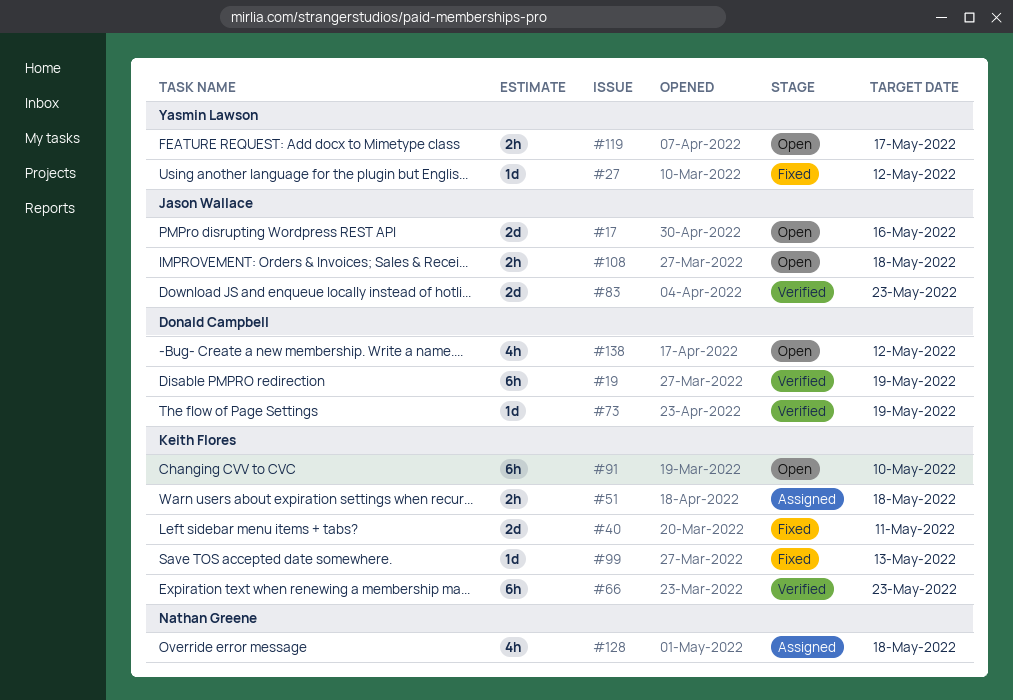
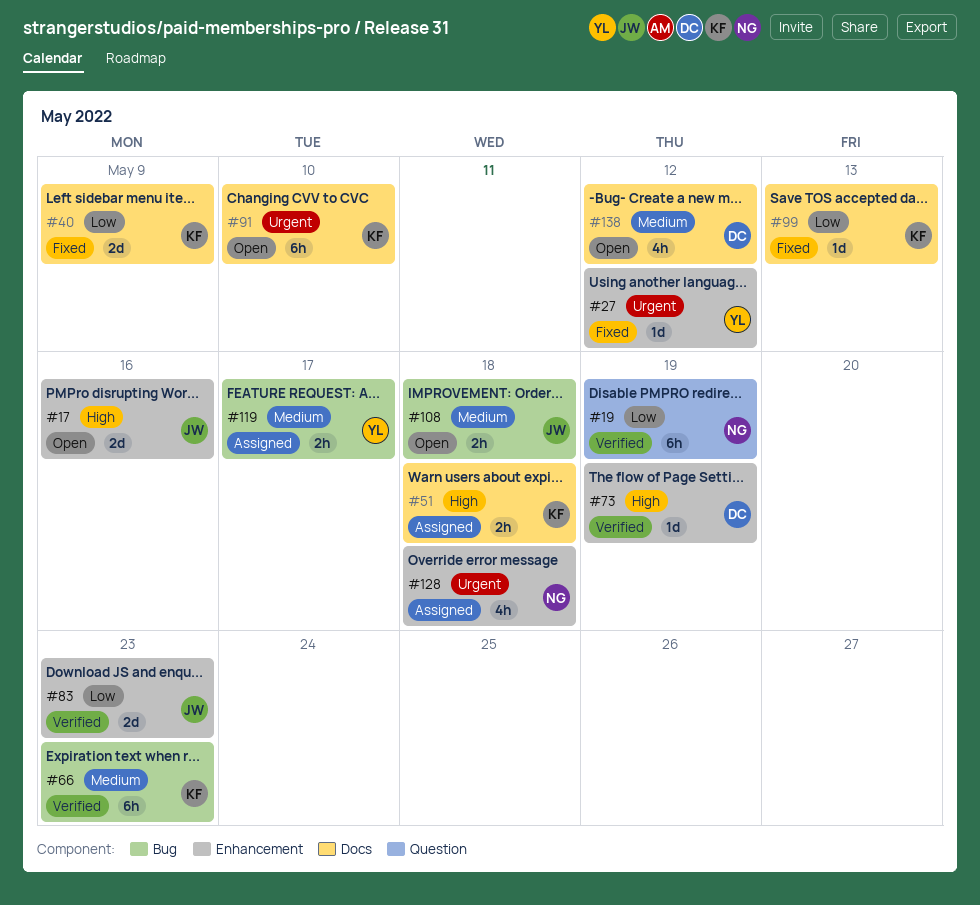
#19, owner: Donald Campbell -> Nathan Greene
#40, due: May 11 -> May 9
#119, status: Open -> Assigned

